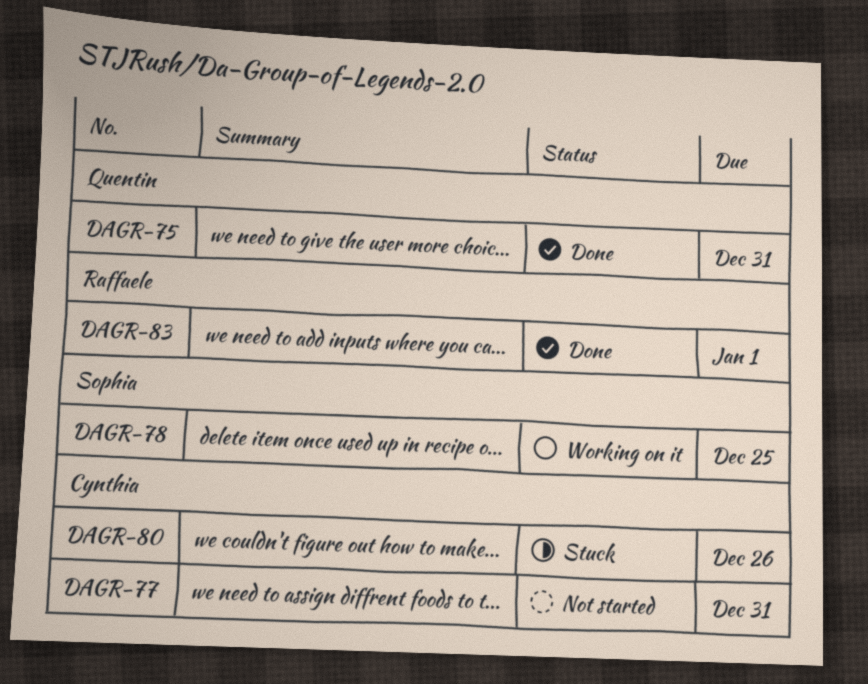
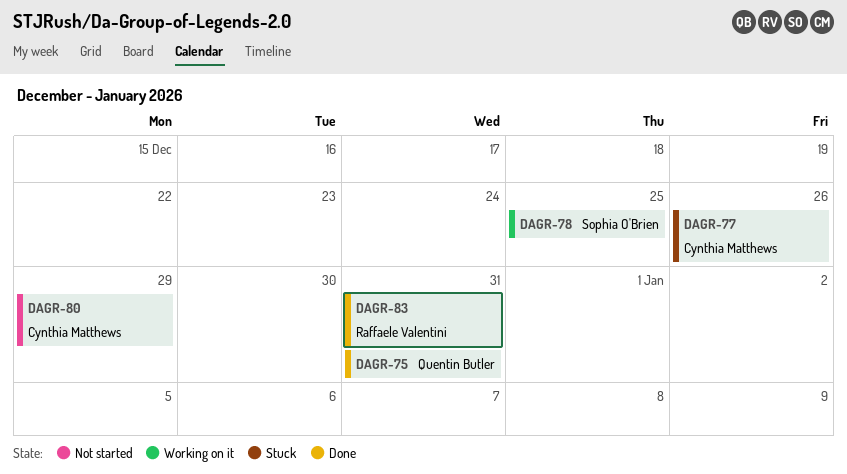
DAGR-77, status: Not started -> Stuck
DAGR-77, due: Dec 31 -> Dec 26
DAGR-80, status: Stuck -> Not started
DAGR-80, due: Dec 26 -> Dec 29
DAGR-83, due: Jan 1 -> Dec 31

